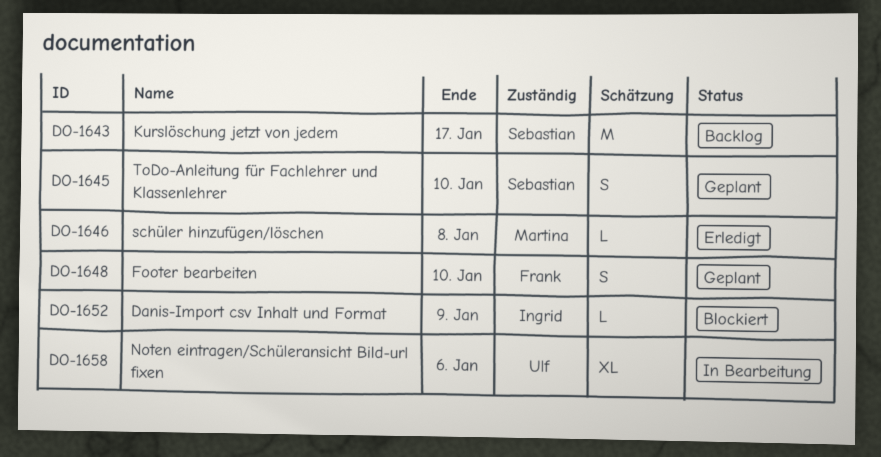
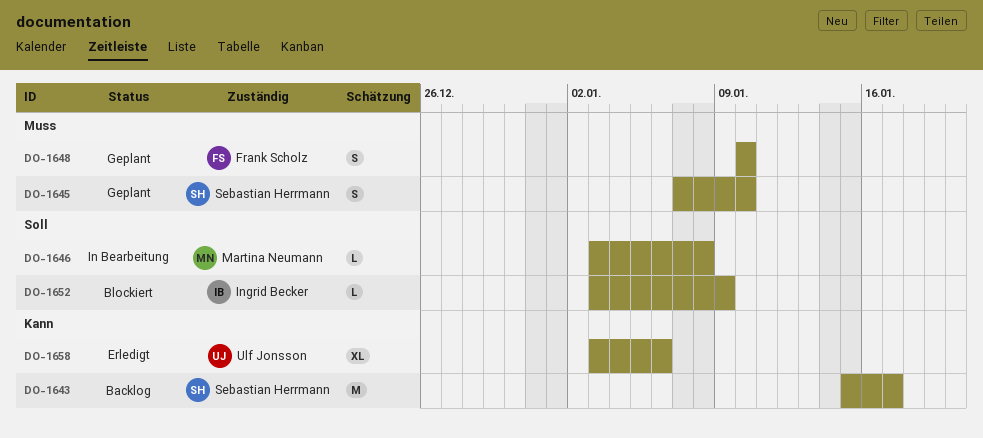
DO-1646, status: Erledigt -> In Bearbeitung
DO-1658, status: In Bearbeitung -> Erledigt

